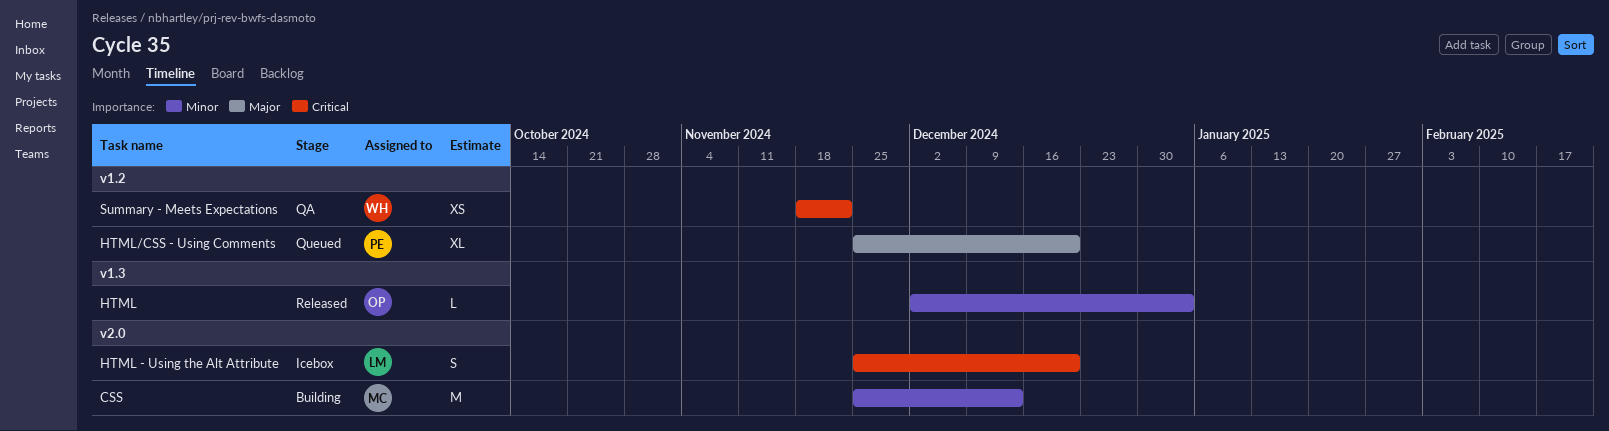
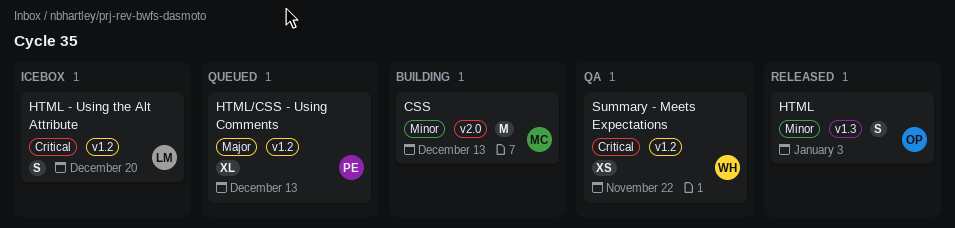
HTML, estimate: L -> S
HTML - Using the Alt Attribute, label: v2.0 -> v1.2
HTML/CSS - Using Comments, due: Dec 20 -> Dec 13

